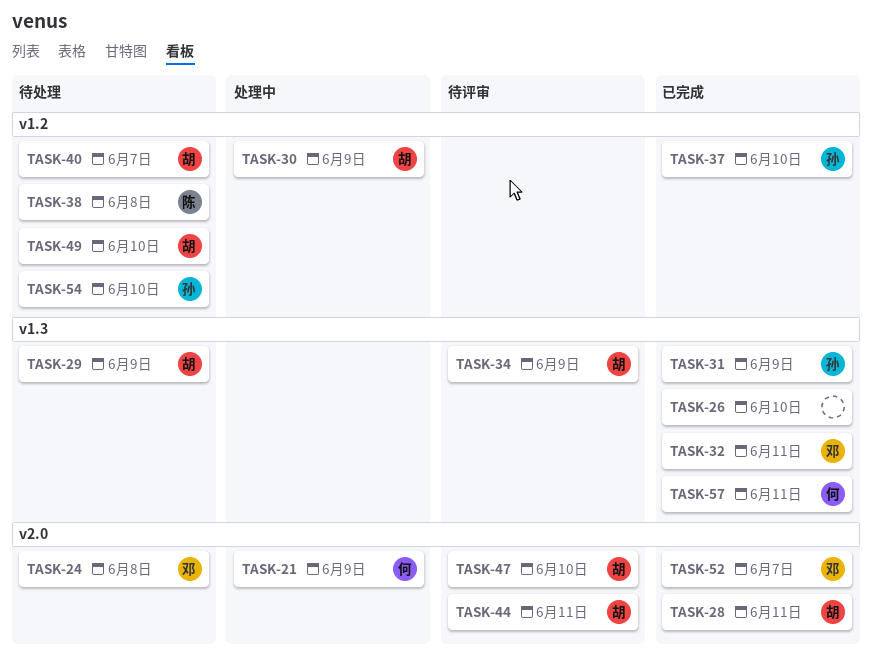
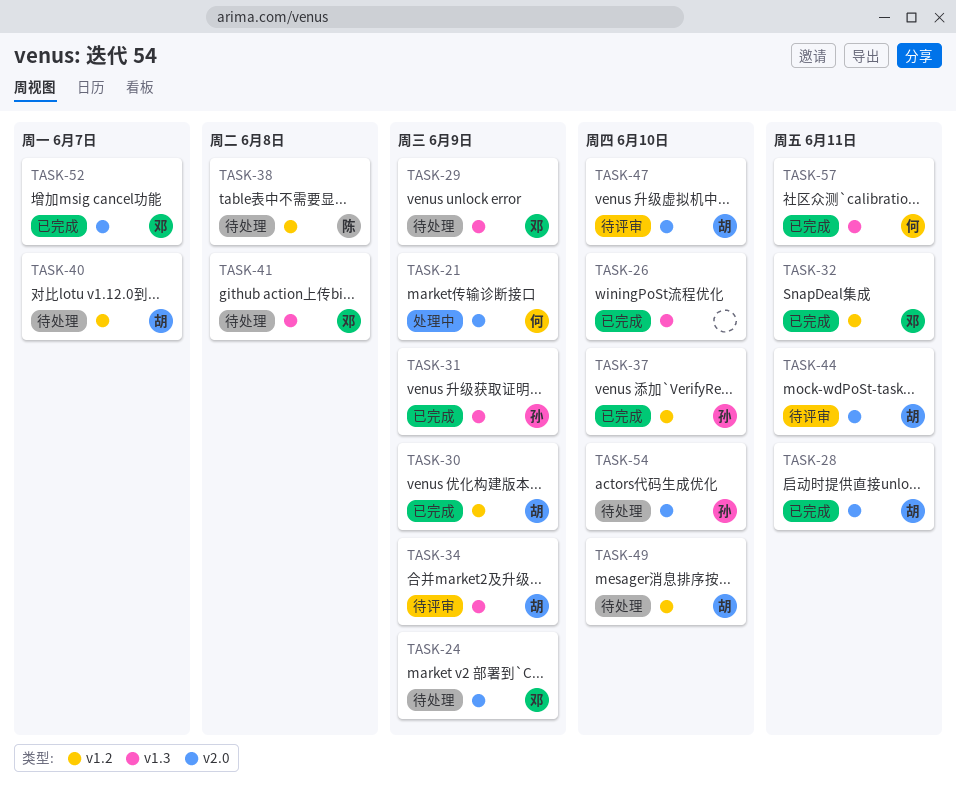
TASK-24, due: Jun 8 -> Jun 9
TASK-29, owner: 胡 -> 邓
TASK-30, status: 处理中 -> 已完成
TASK-32, label: v1.3 -> v1.2
TASK-41: none -> present
TASK-54, label: v1.2 -> v2.0

